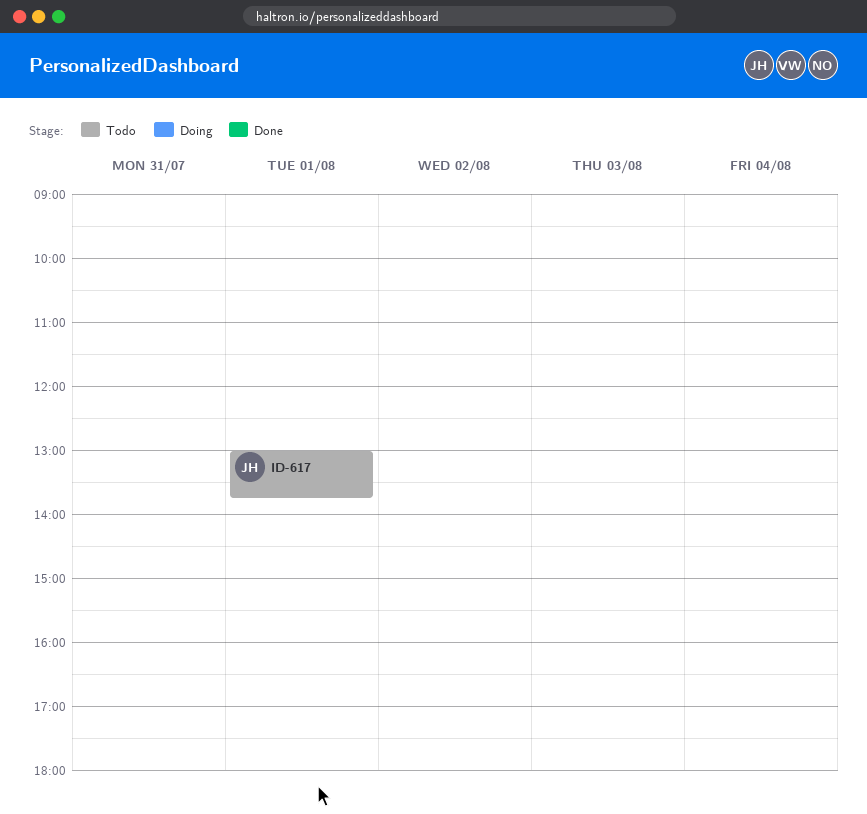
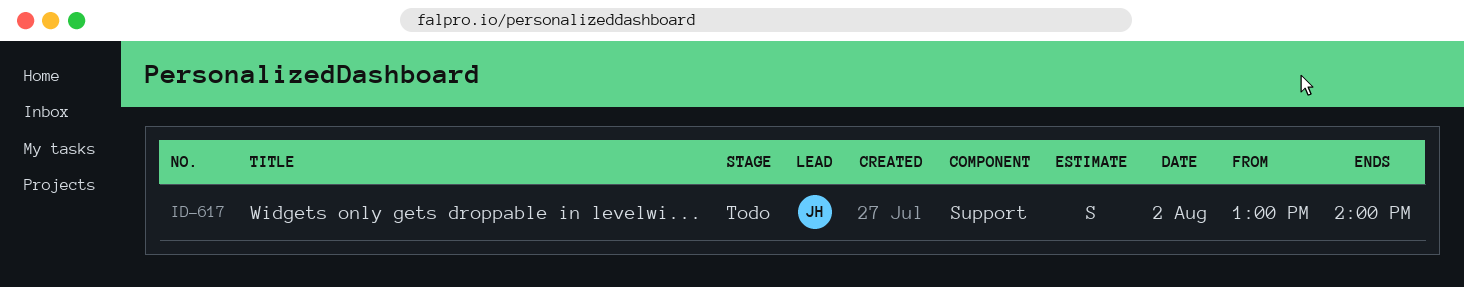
ID-617, day: Aug 1 -> Aug 2
ID-617, ends: 13:45 -> 14:00

